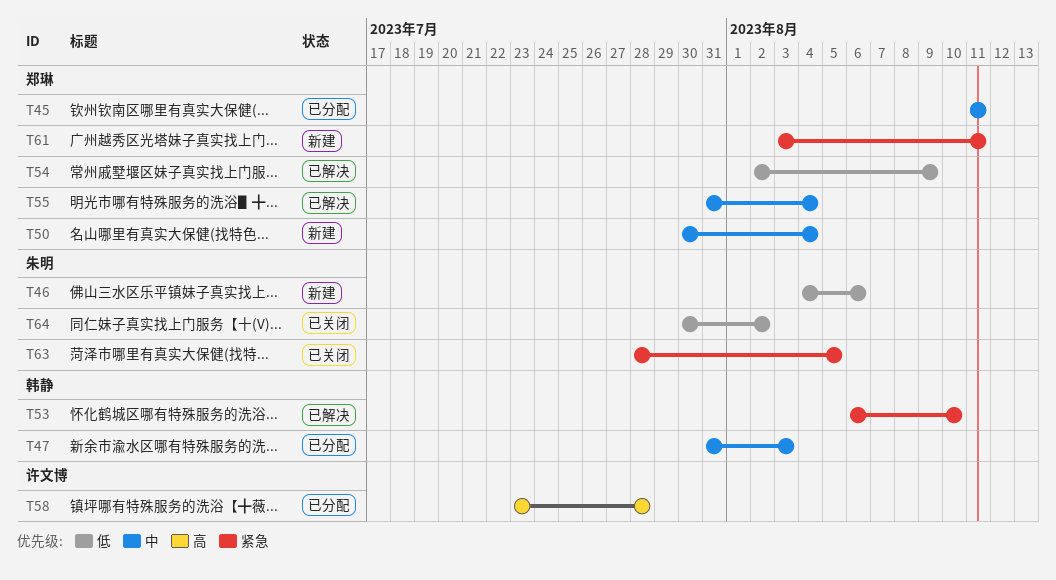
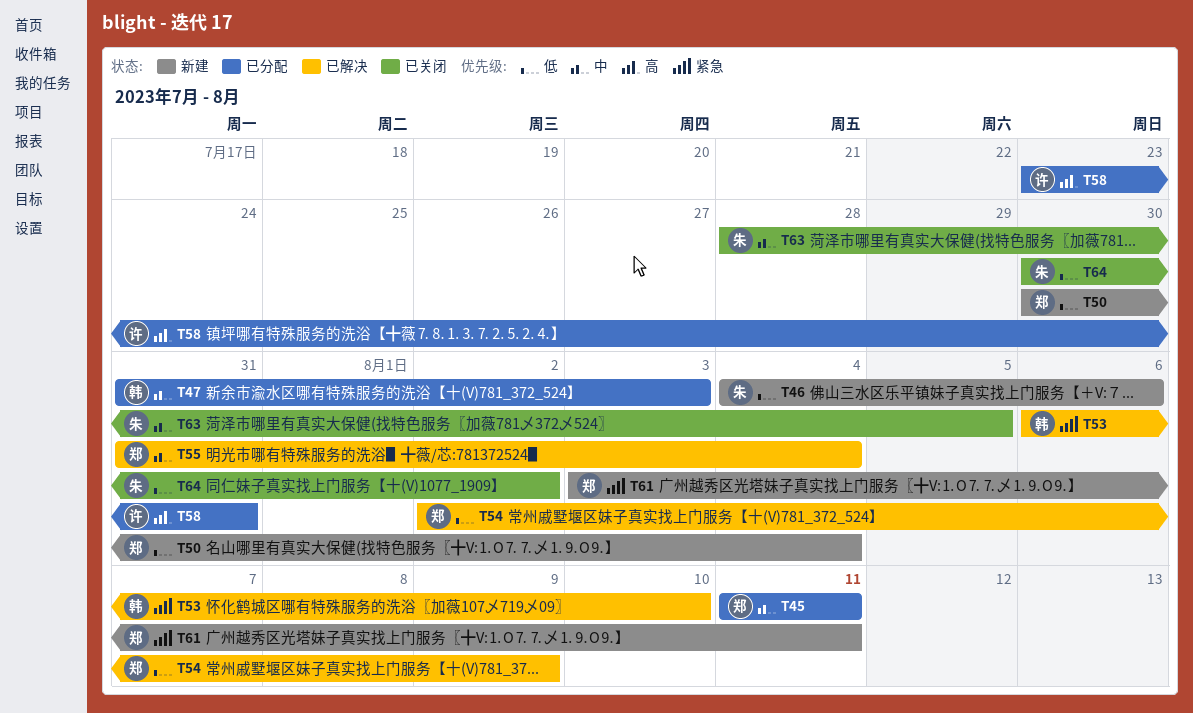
T50, priority: 中 -> 低
T58, due: Jul 28 -> Jul 31
T63, priority: 紧急 -> 中

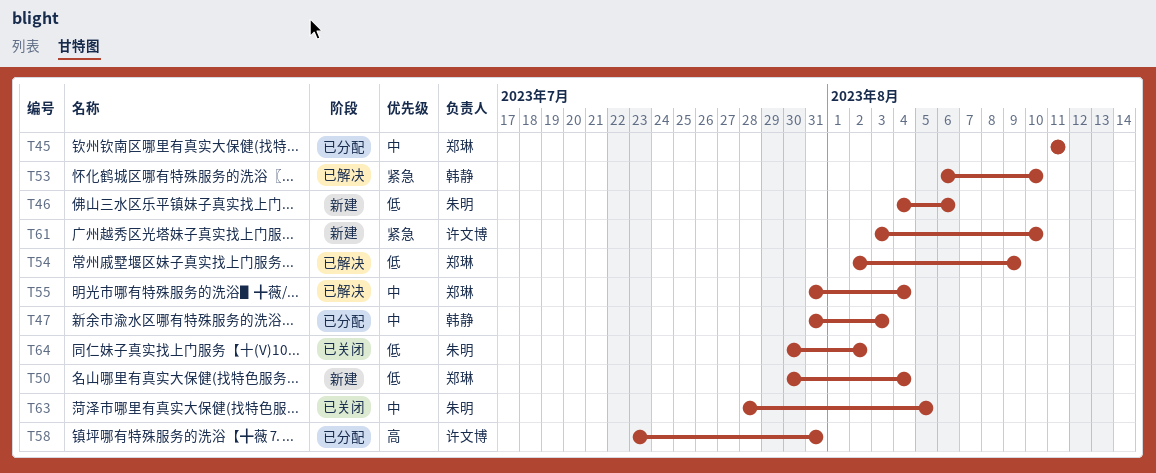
T61, owner: 郑琳 -> 许文博
T61, due: Aug 11 -> Aug 10

